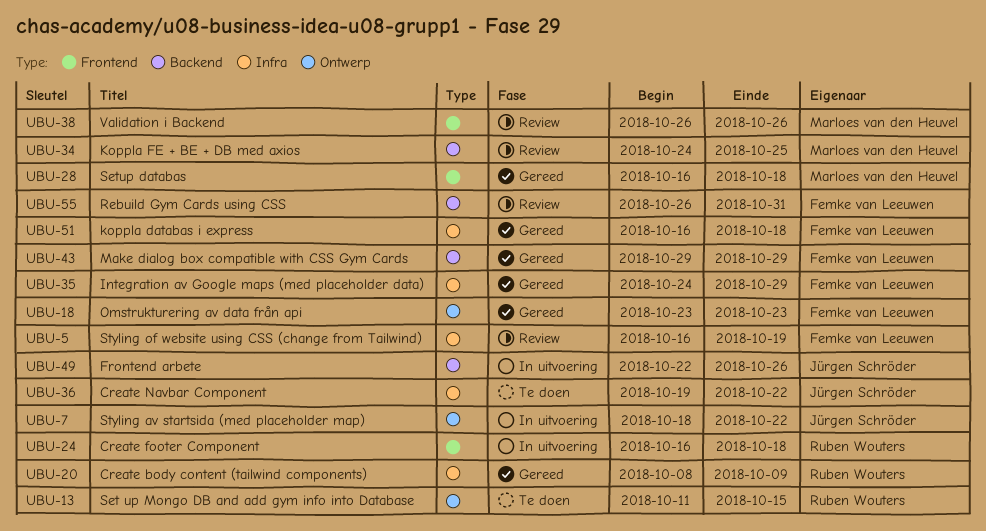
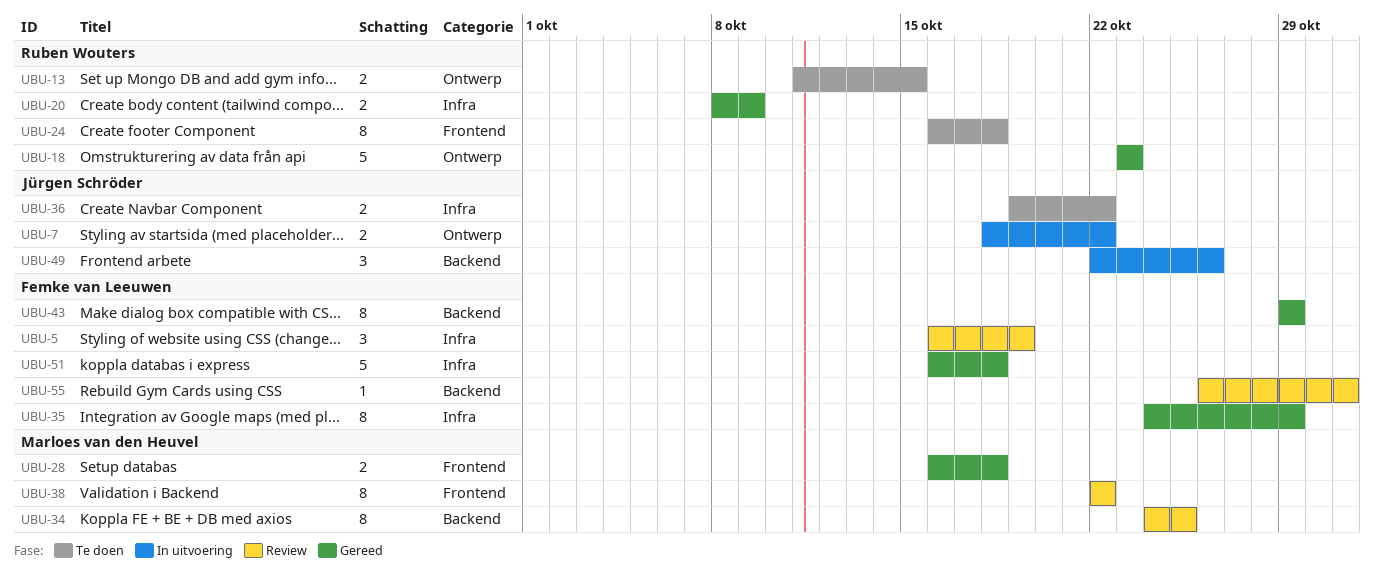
UBU-18, owner: Femke van Leeuwen -> Ruben Wouters
UBU-24, status: In uitvoering -> Te doen
UBU-38, start: Oct 26 -> Oct 22
UBU-38, due: Oct 26 -> Oct 22

